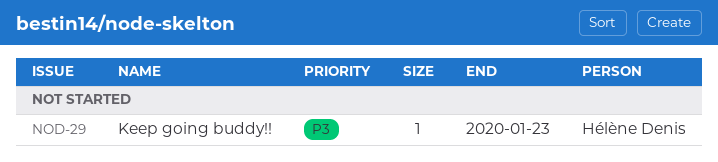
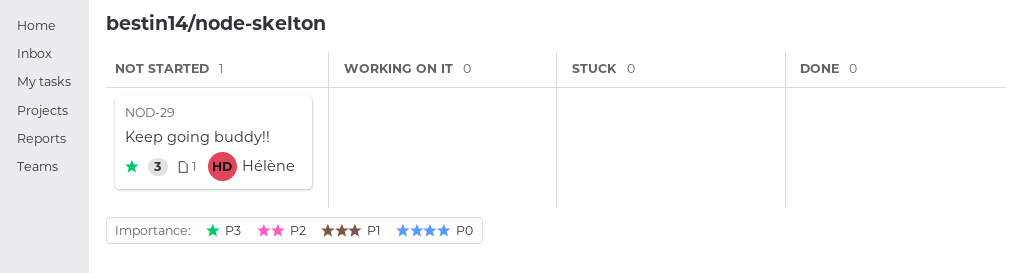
NOD-29, estimate: 1 -> 3

